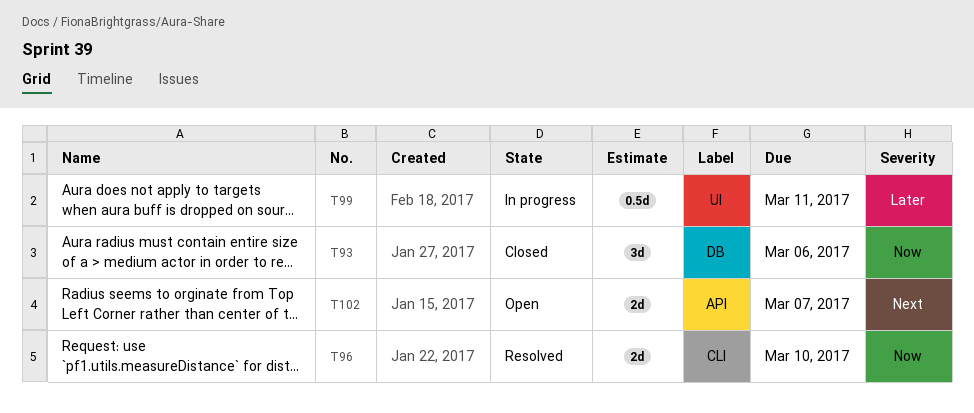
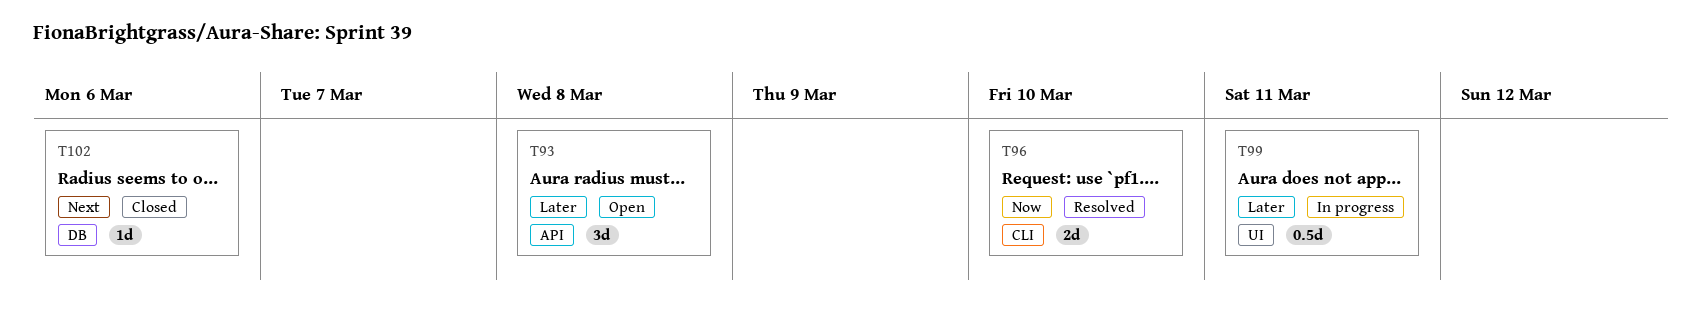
T93, status: Closed -> Open
T93, priority: Now -> Later
T93, label: DB -> API
T93, due: Mar 6 -> Mar 8
T102, status: Open -> Closed
T102, label: API -> DB
T102, estimate: 2d -> 1d
T102, due: Mar 7 -> Mar 6

